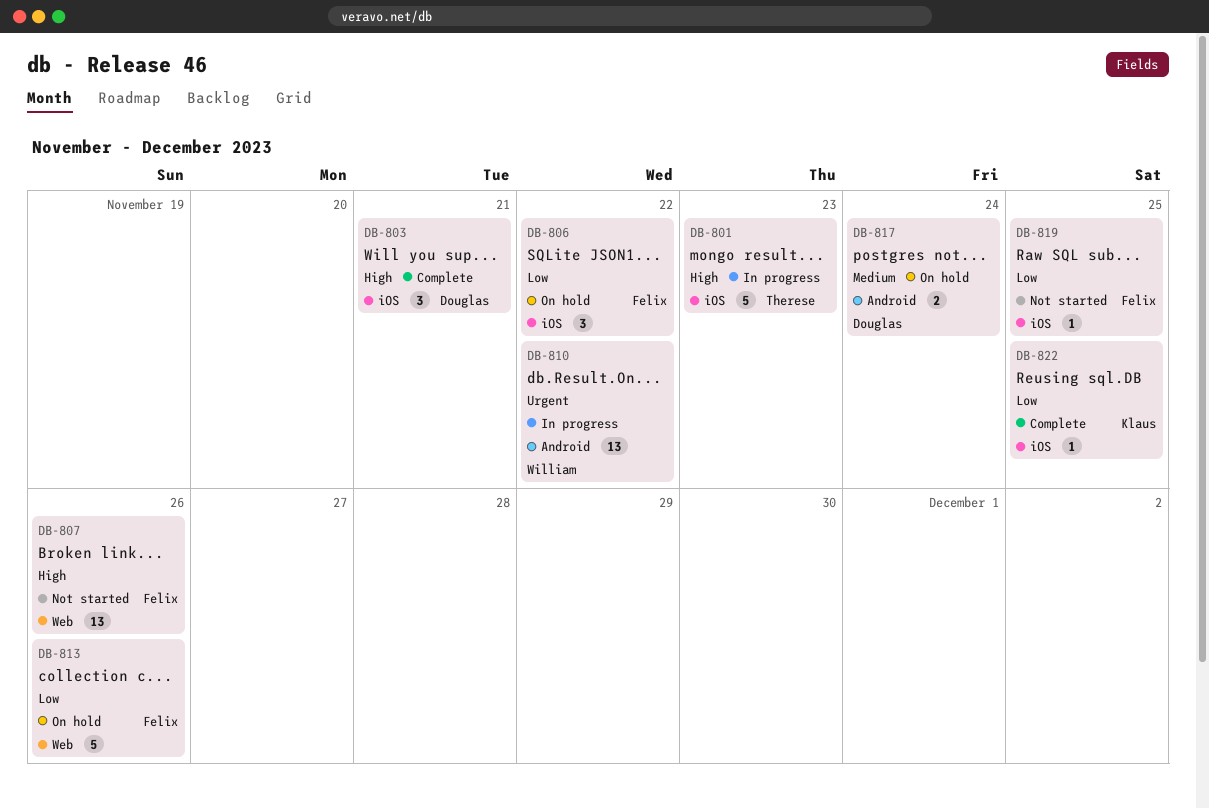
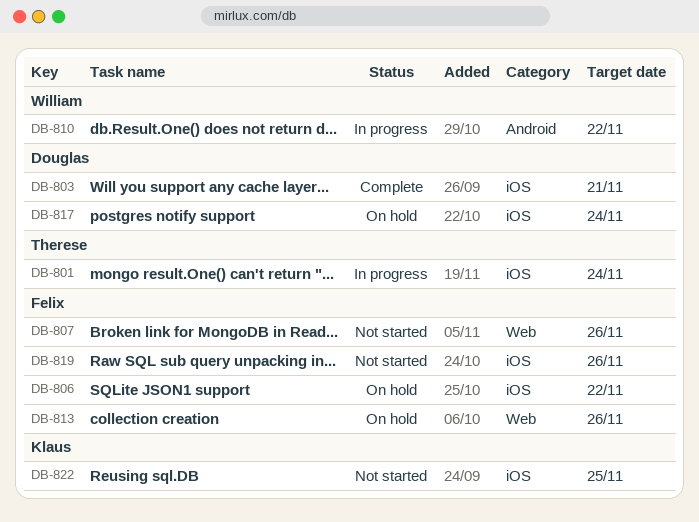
DB-801, due: Nov 23 -> Nov 24
DB-817, label: Android -> iOS
DB-819, due: Nov 25 -> Nov 26
DB-822, status: Complete -> Not started

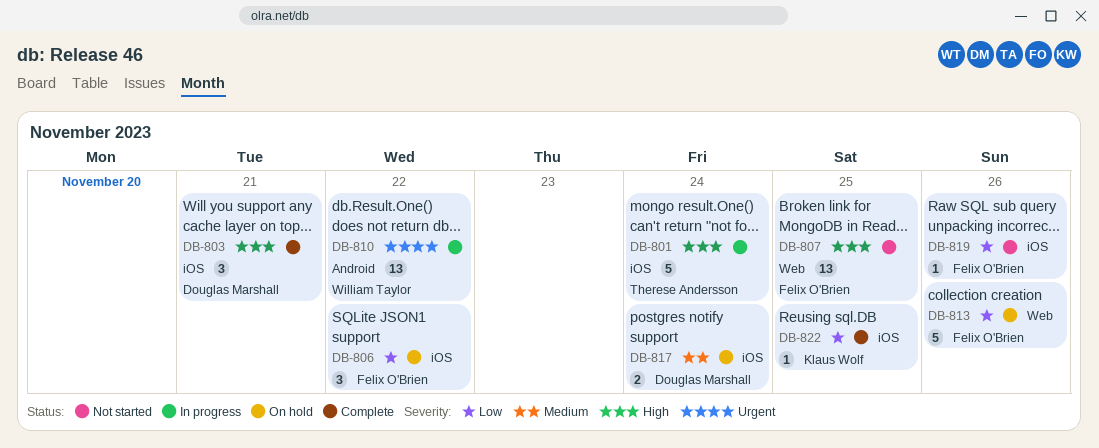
DB-807, due: Nov 26 -> Nov 25
DB-822, status: Not started -> Complete

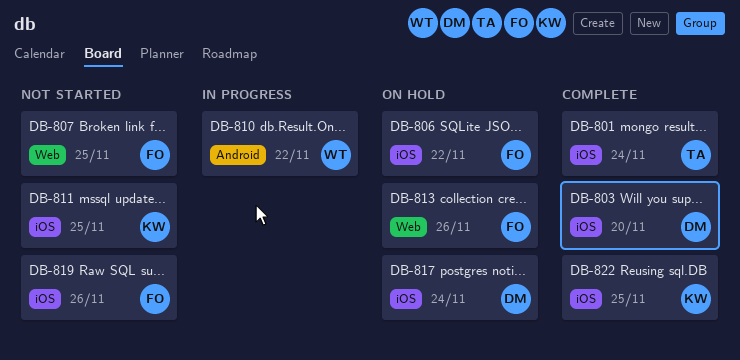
DB-801, status: In progress -> Complete
DB-803, due: Nov 21 -> Nov 20
DB-811: none -> present

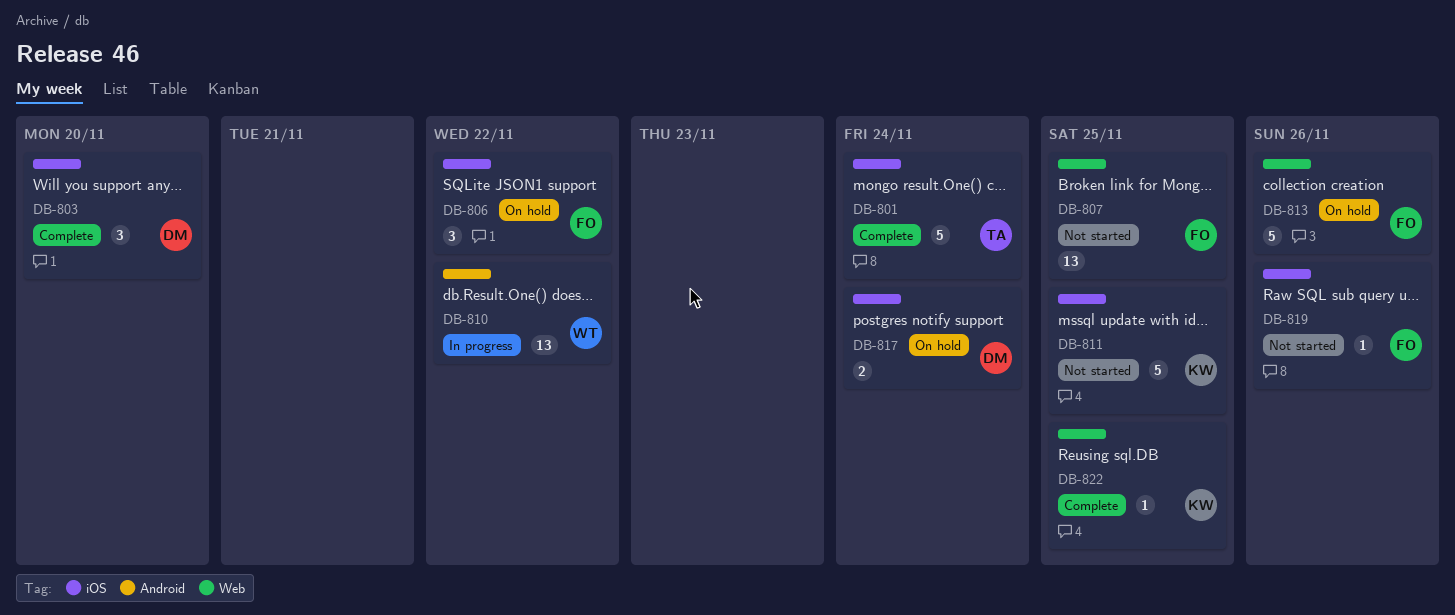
DB-822, label: iOS -> Web

